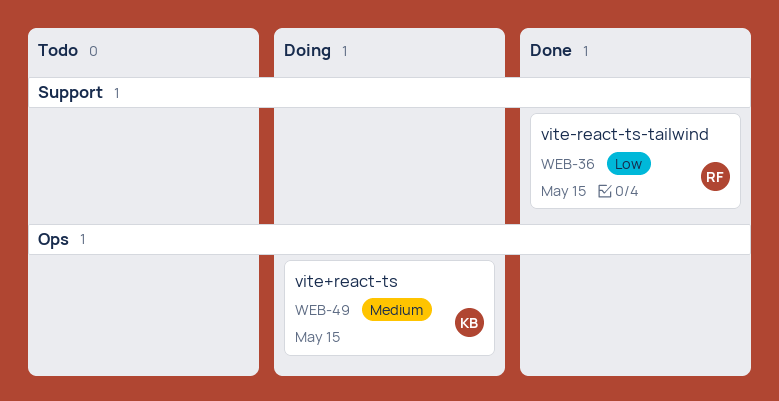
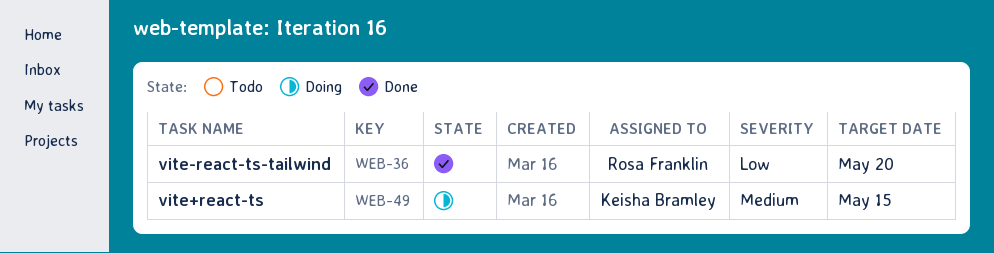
WEB-36, due: May 15 -> May 20

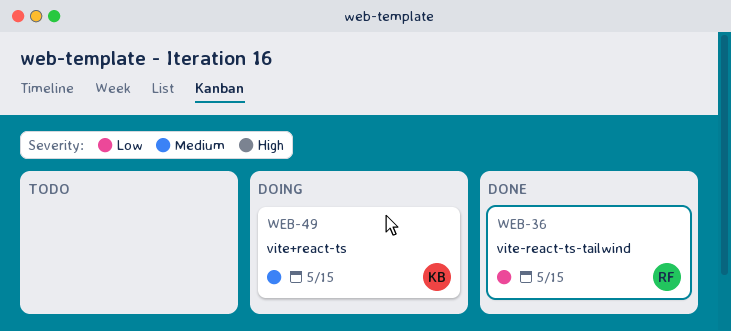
WEB-36, due: May 20 -> May 15

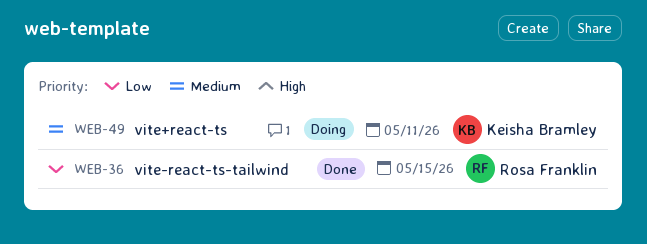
WEB-49, due: May 15 -> May 11

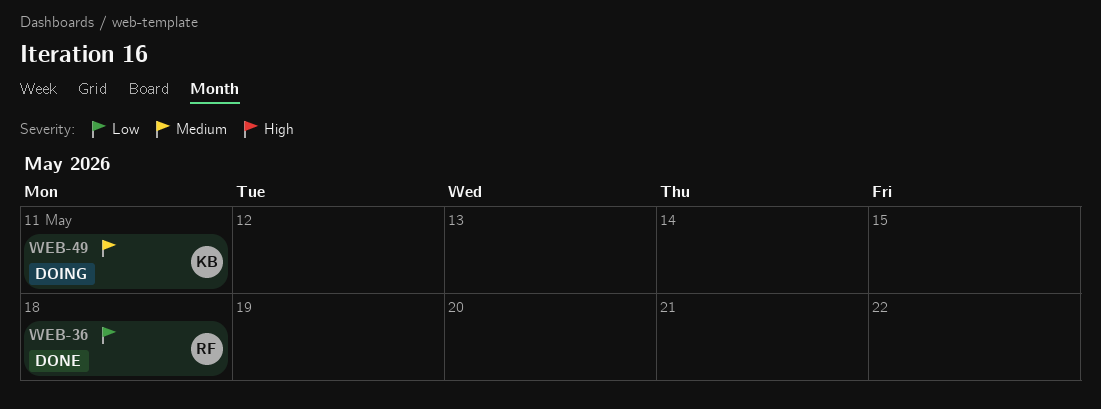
WEB-36, due: May 15 -> May 18

